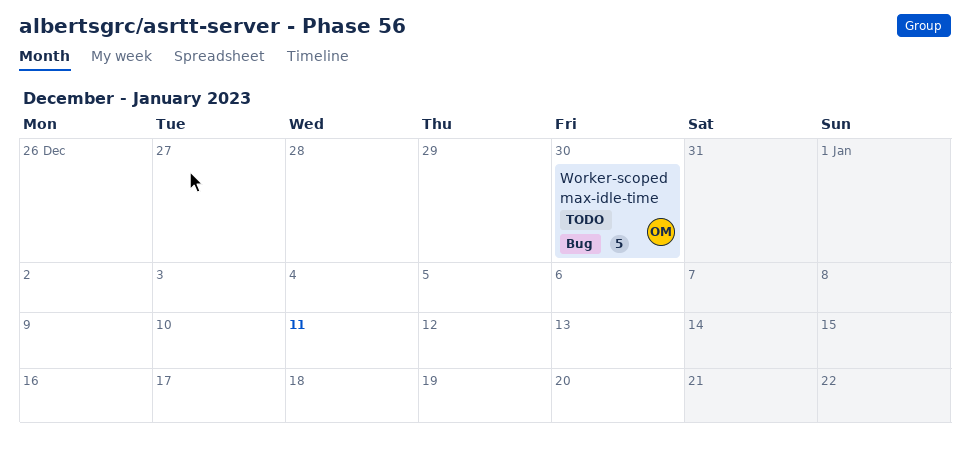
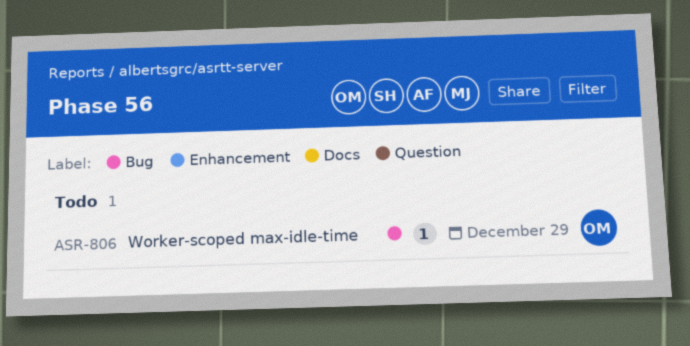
Worker-scoped max-idle-time, estimate: 5 -> 1
Worker-scoped max-idle-time, due: Dec 30 -> Dec 29

